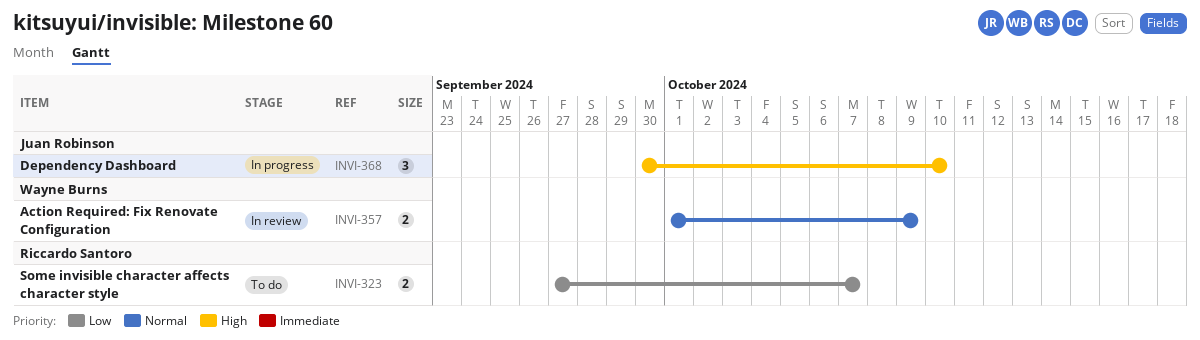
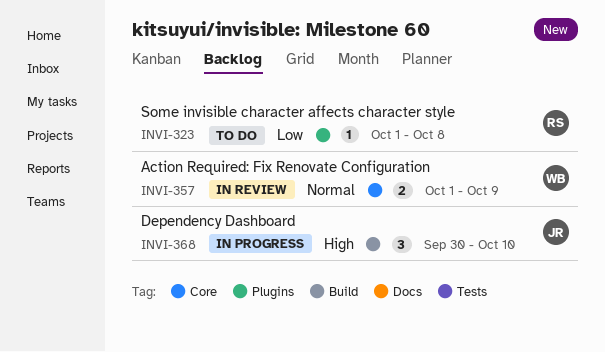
INVI-323, estimate: 2 -> 1
INVI-323, start: Sep 27 -> Oct 1
INVI-323, due: Oct 7 -> Oct 8

